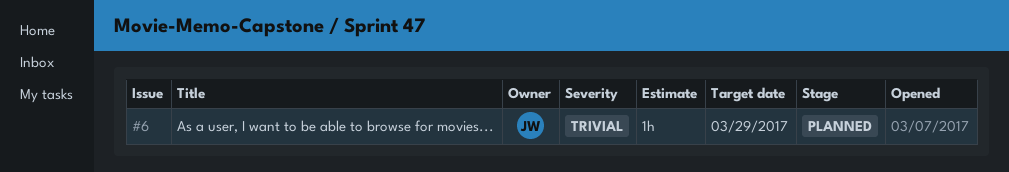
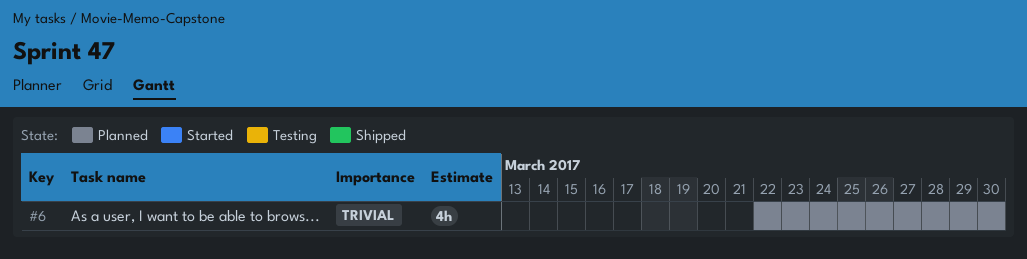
#6, estimate: 1h -> 4h
#6, due: Mar 29 -> Mar 30

